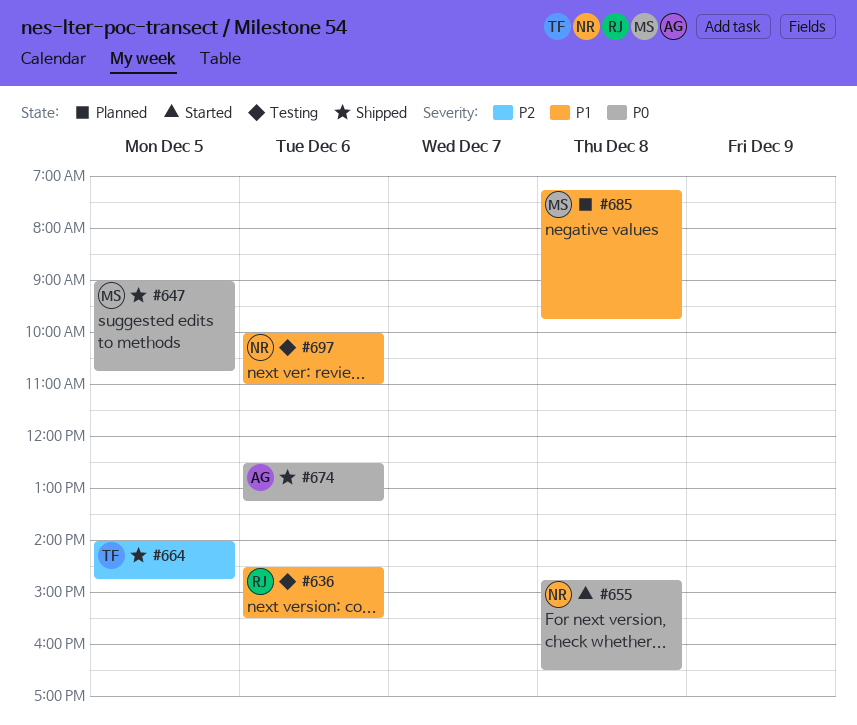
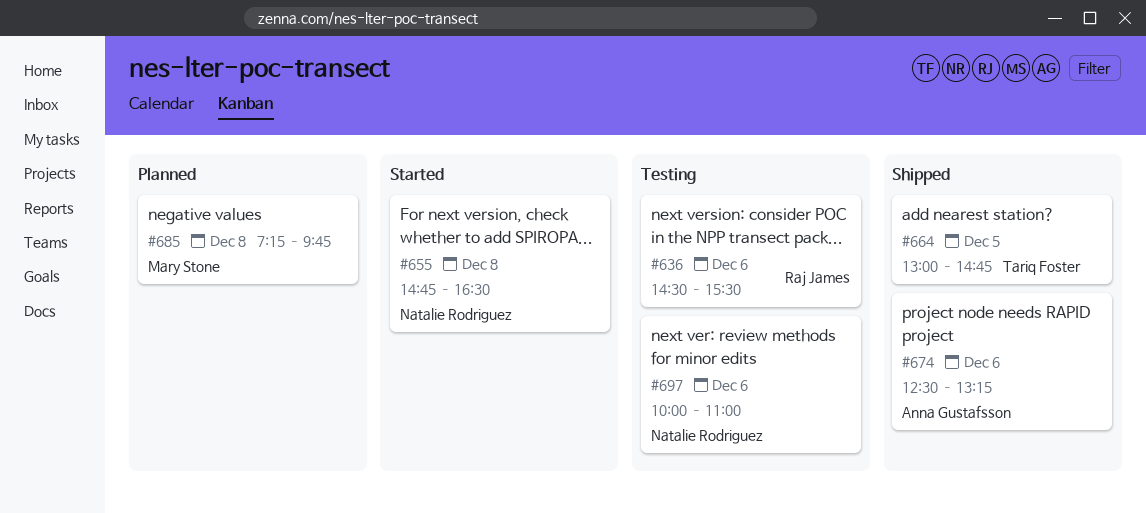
#647: present -> none
#664, begins: 14:00 -> 13:00

